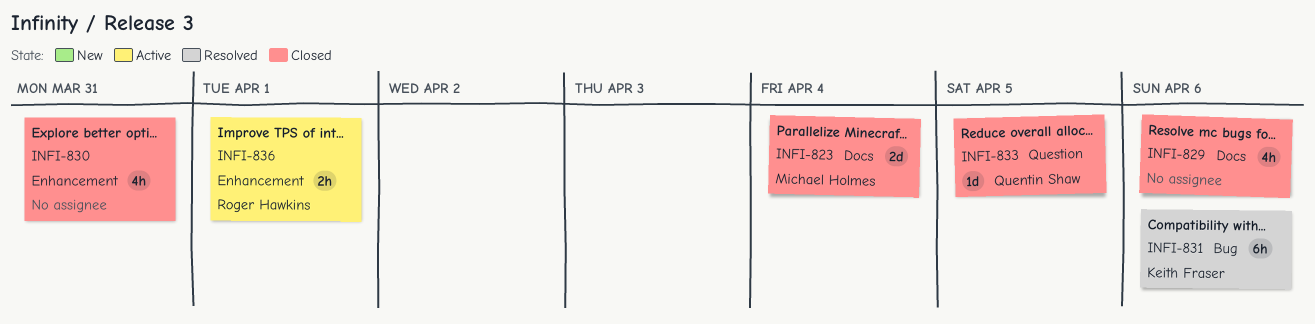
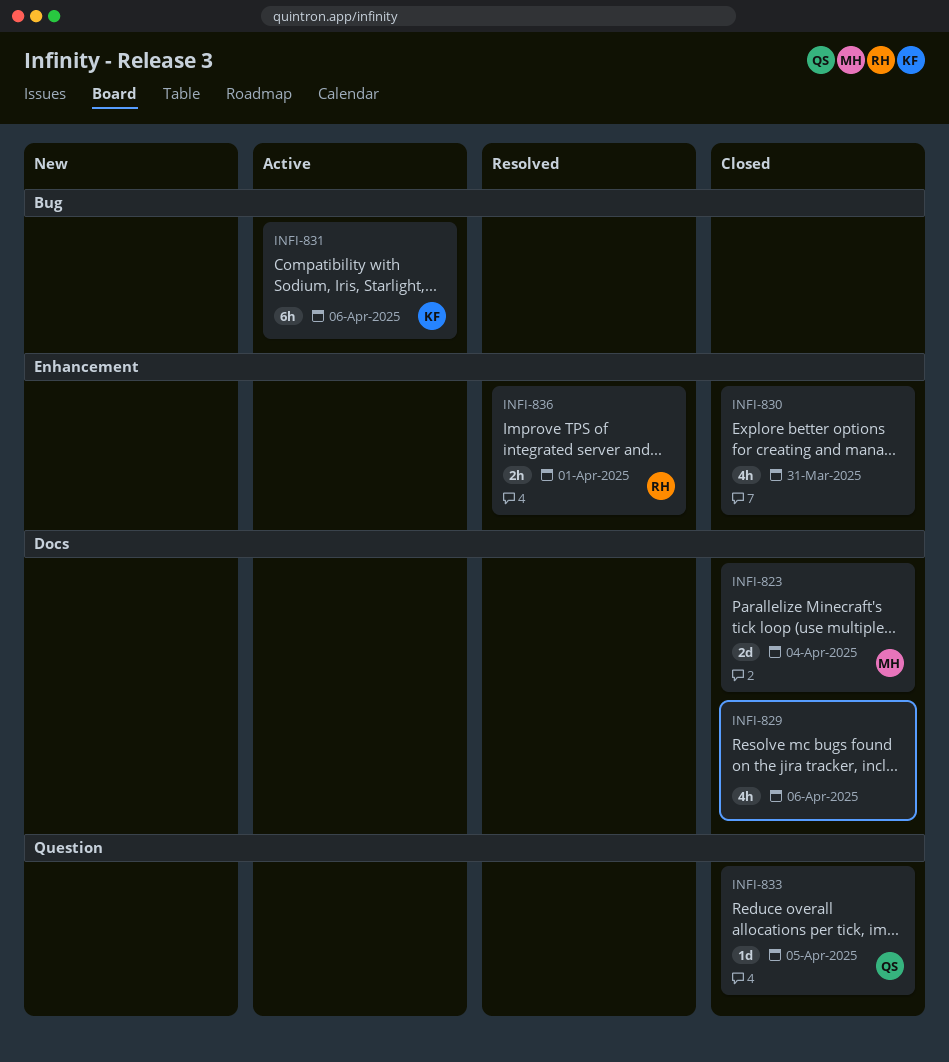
INFI-831, status: Resolved -> Active
INFI-836, status: Active -> Resolved

